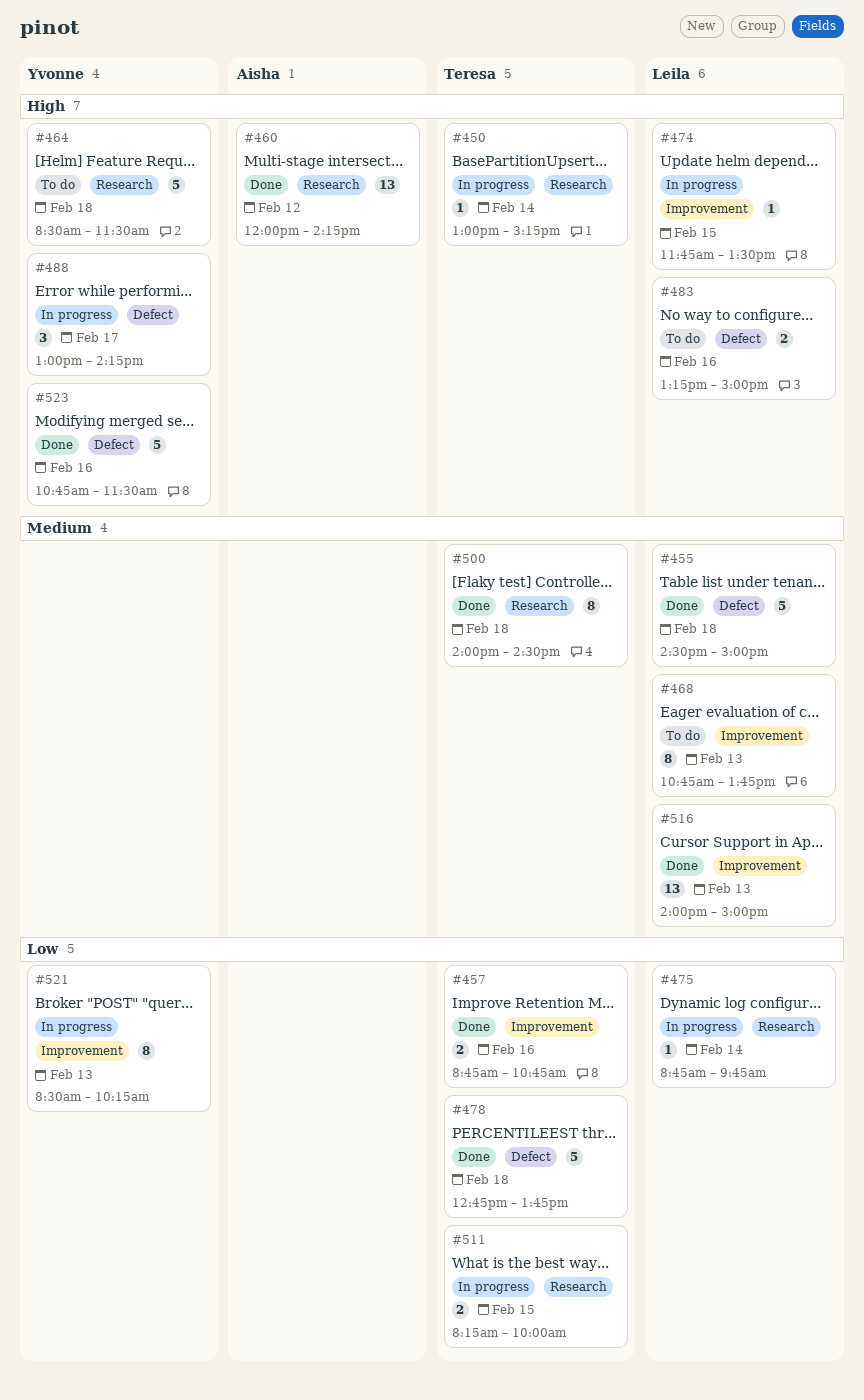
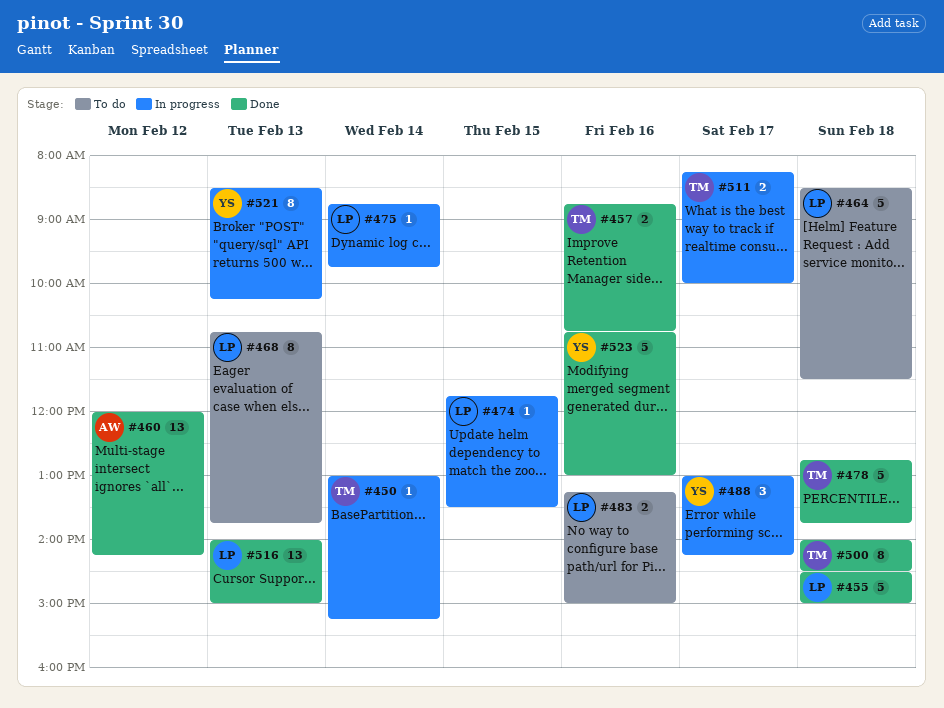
#464, owner: Yvonne -> Leila
#511, day: Feb 15 -> Feb 17
#523, ends: 11:30 -> 13:00

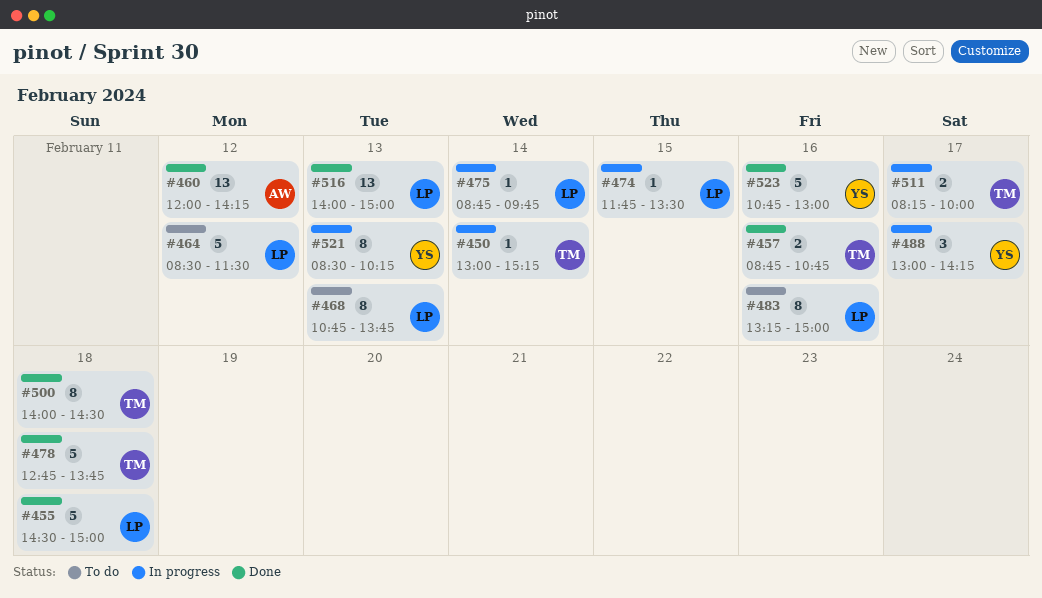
#464, day: Feb 18 -> Feb 12
#483, estimate: 2 -> 8

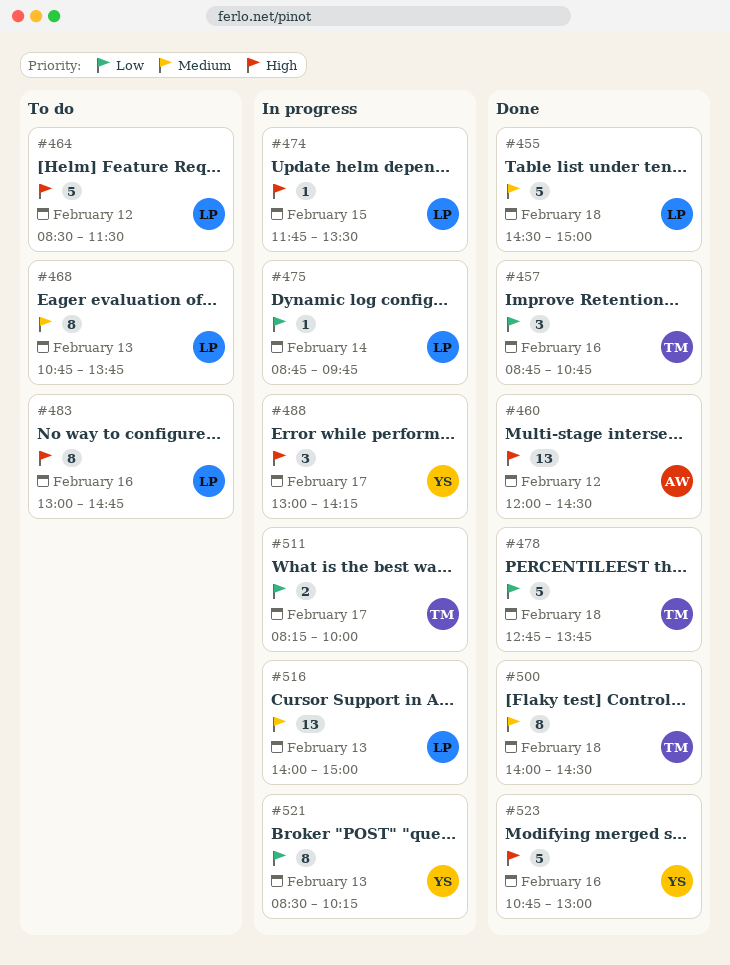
#450: present -> none
#457, estimate: 2 -> 3
#460, ends: 14:15 -> 14:30
#483, begins: 13:15 -> 13:00
#483, ends: 15:00 -> 14:45
#516, status: Done -> In progress

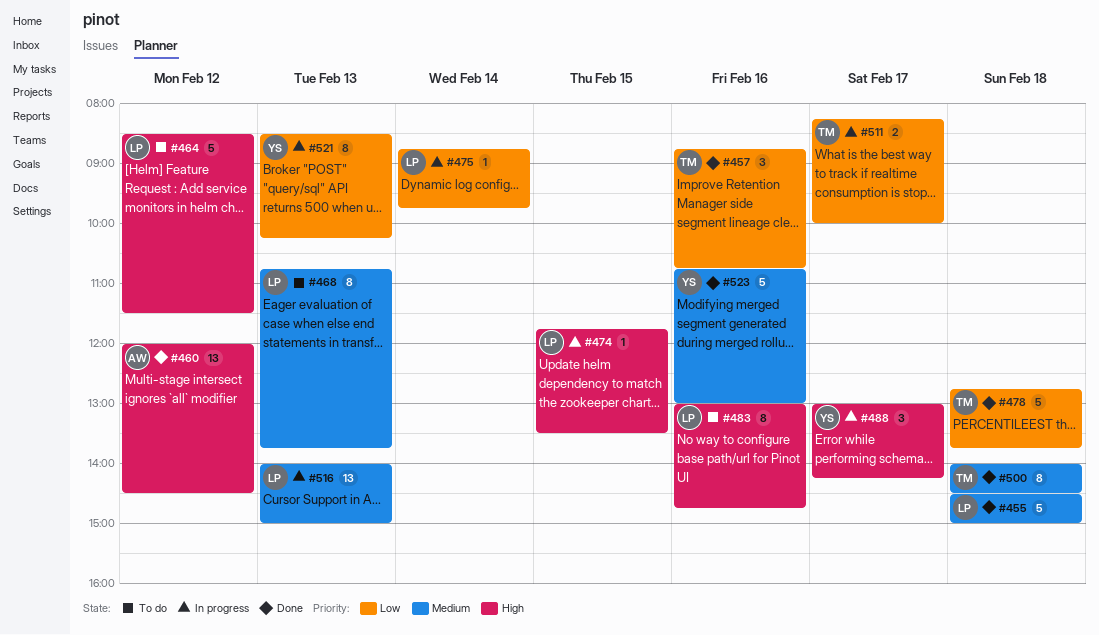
#523, priority: High -> Medium

